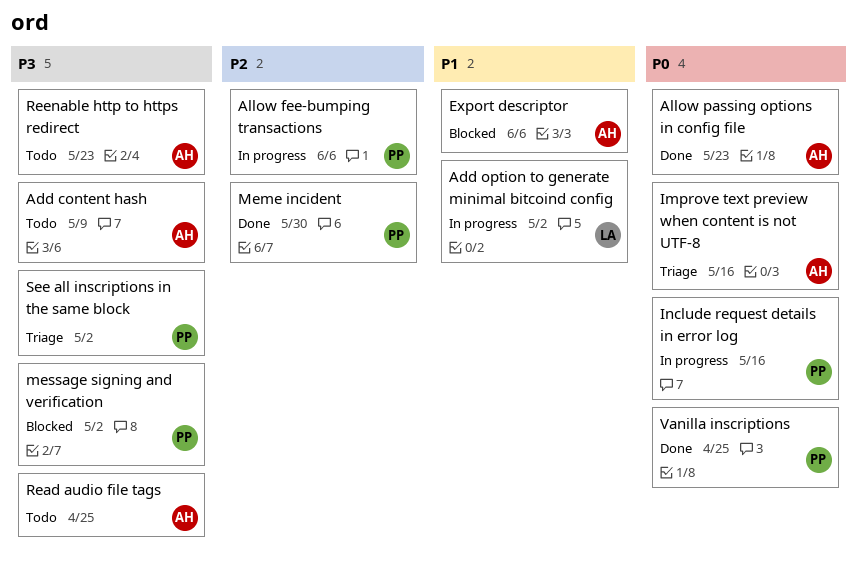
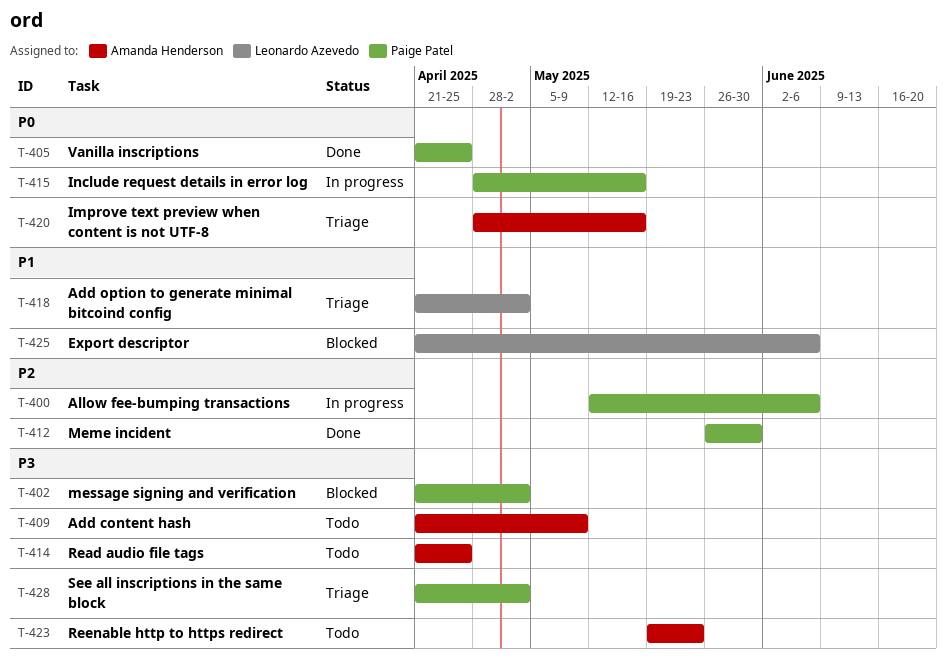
Add option to generate minimal bitcoind config, status: In progress -> Triage
Allow passing options in config file: present -> none
Export descriptor, owner: Amanda Henderson -> Leonardo Azevedo

